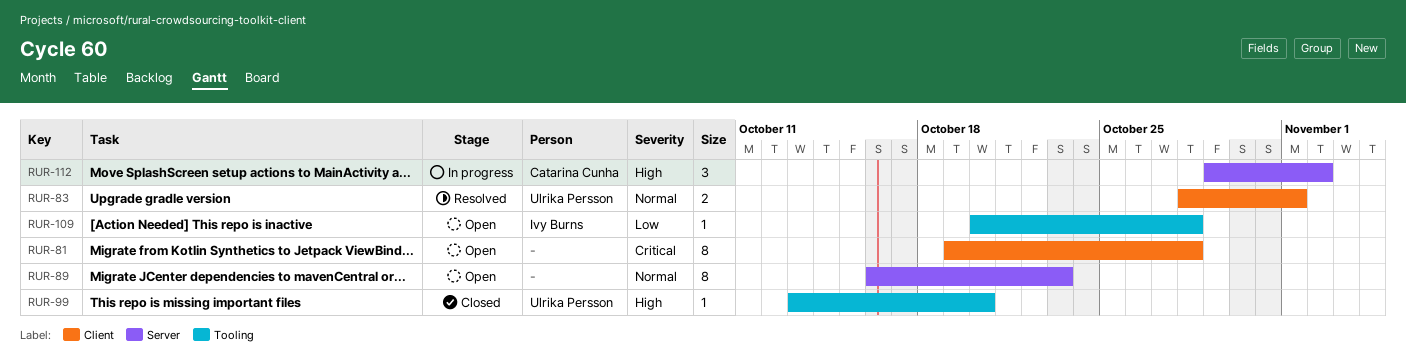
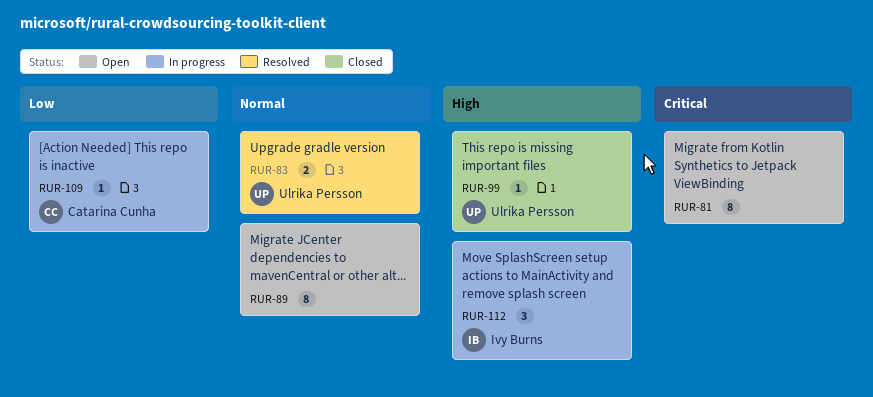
RUR-109, status: Open -> In progress
RUR-109, owner: Ivy Burns -> Catarina Cunha
RUR-112, owner: Catarina Cunha -> Ivy Burns

